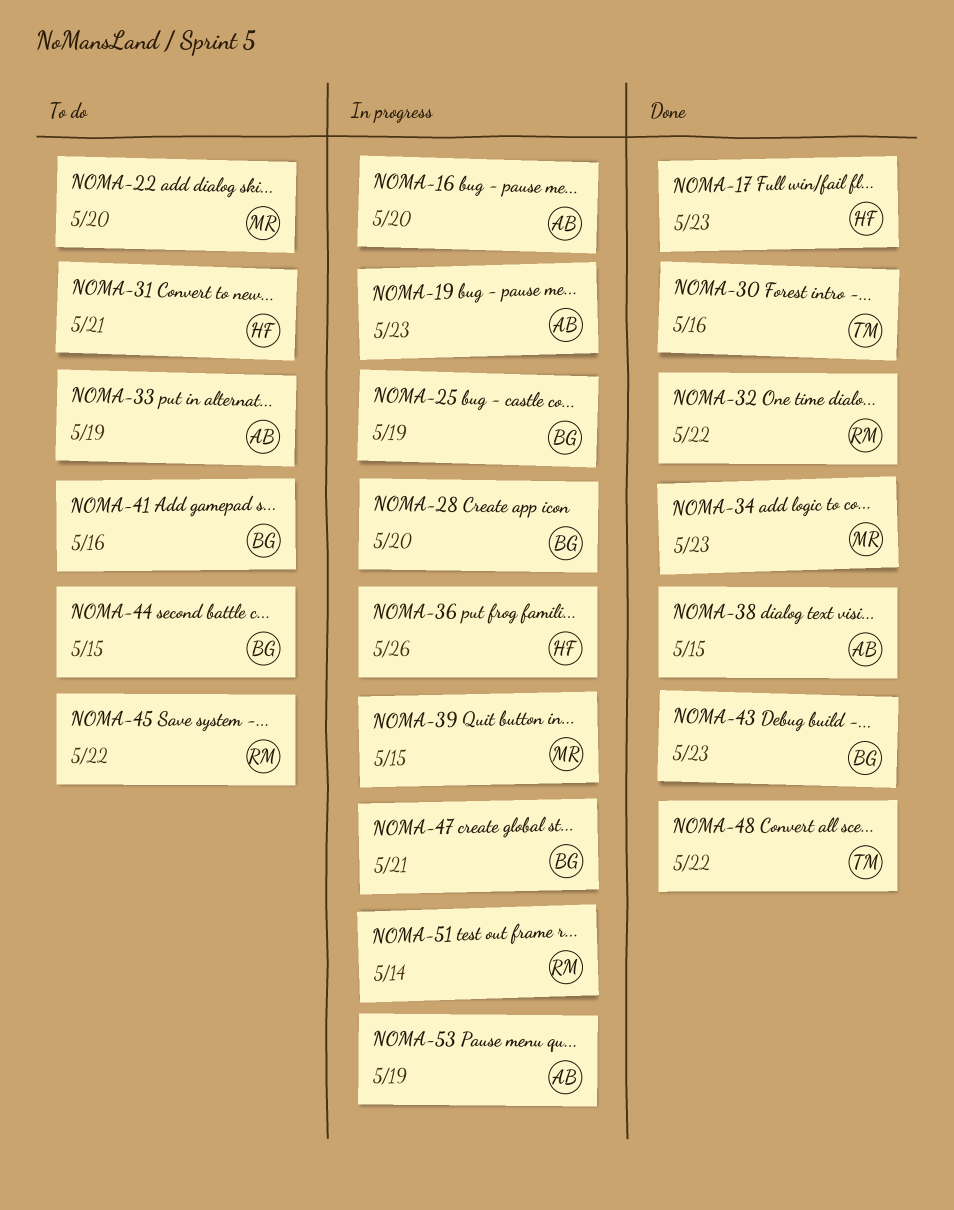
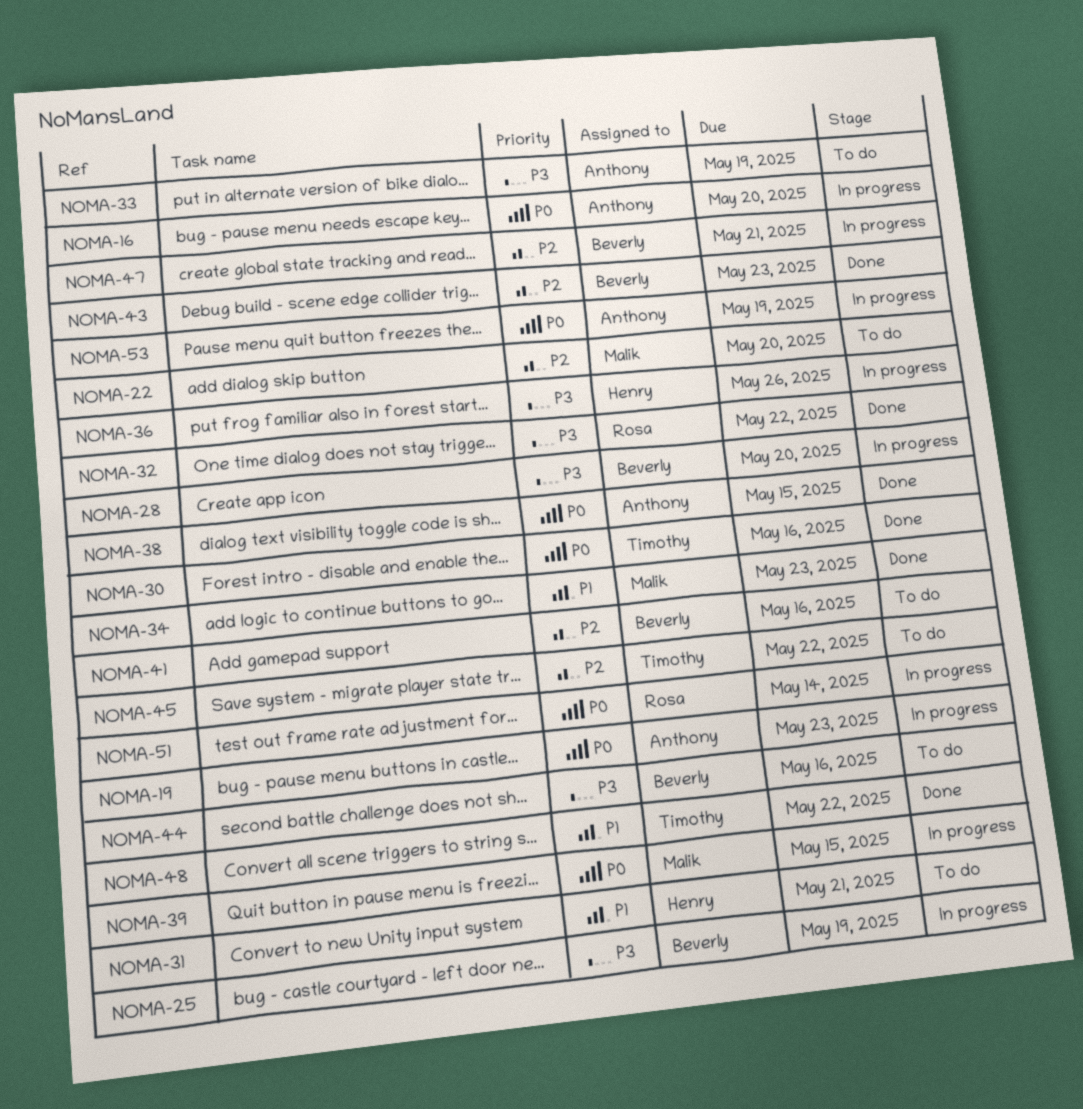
NOMA-17: present -> none
NOMA-44, due: May 15 -> May 16
NOMA-45, owner: Rosa -> Timothy

